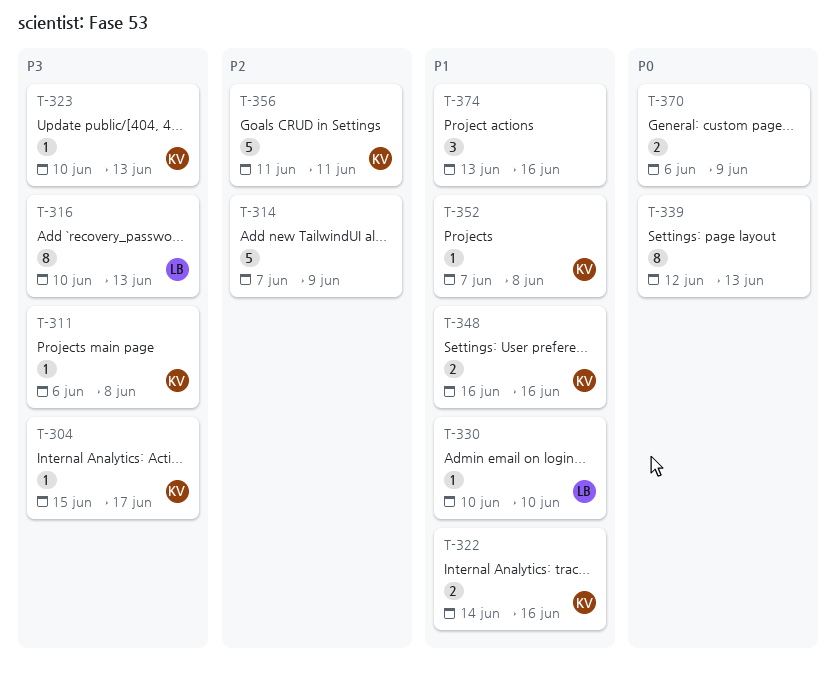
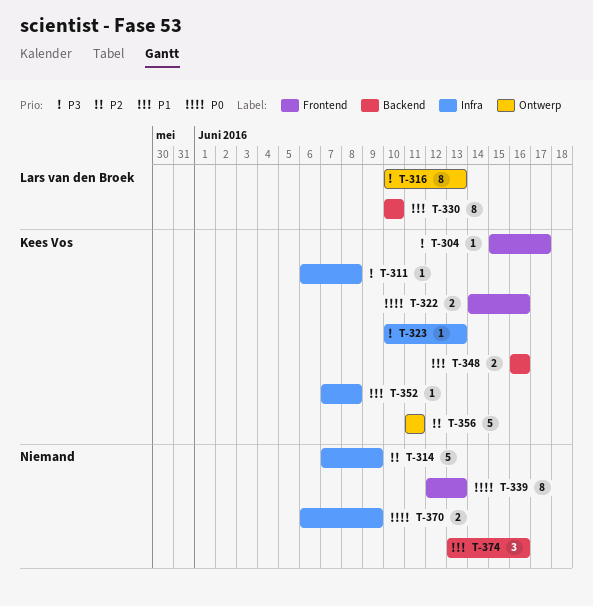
T-322, priority: P1 -> P0
T-330, estimate: 1 -> 8

